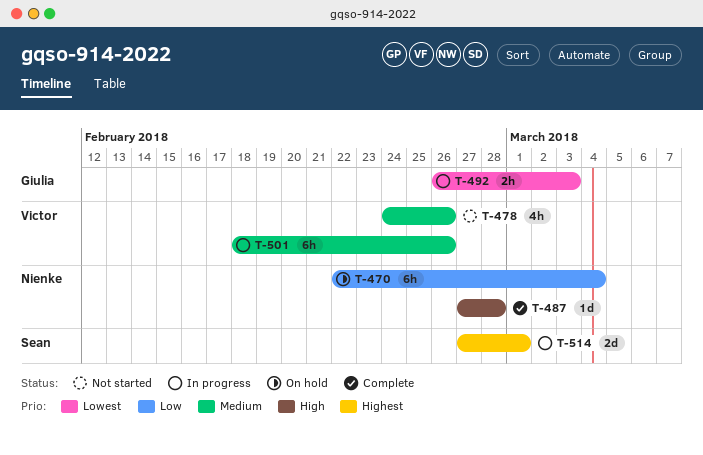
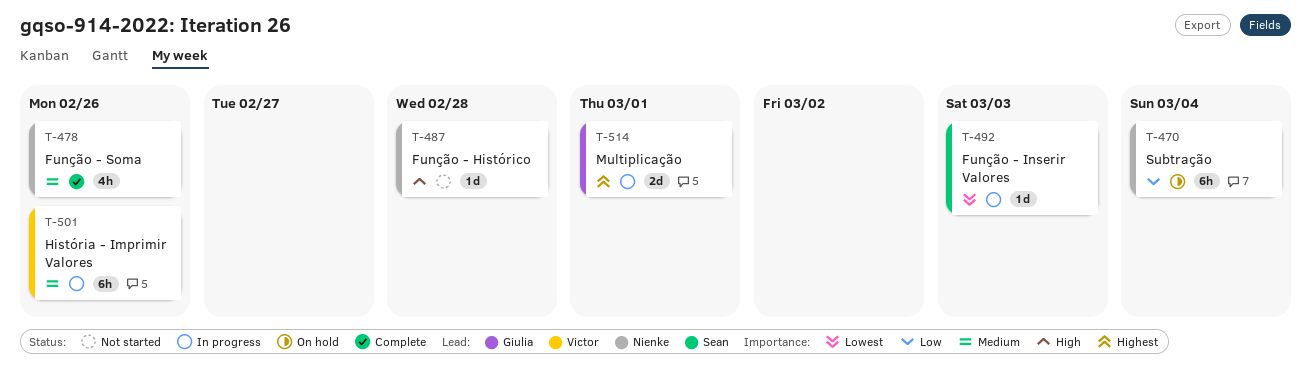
T-478, status: Not started -> Complete
T-478, owner: Victor -> Nienke
T-487, status: Complete -> Not started
T-492, owner: Giulia -> Sean
T-492, estimate: 2h -> 1d
T-514, owner: Sean -> Giulia

